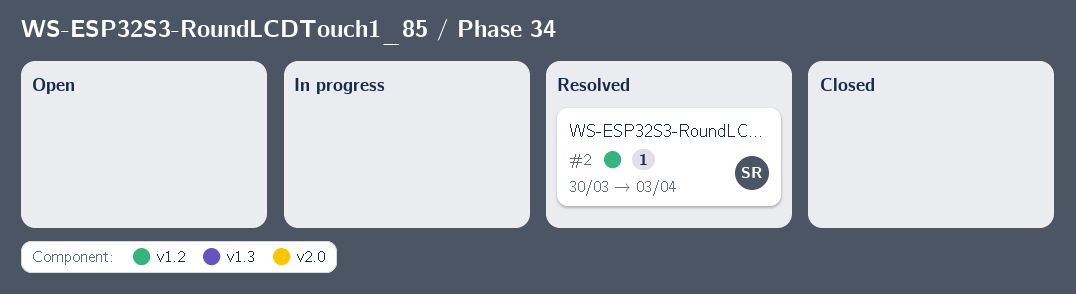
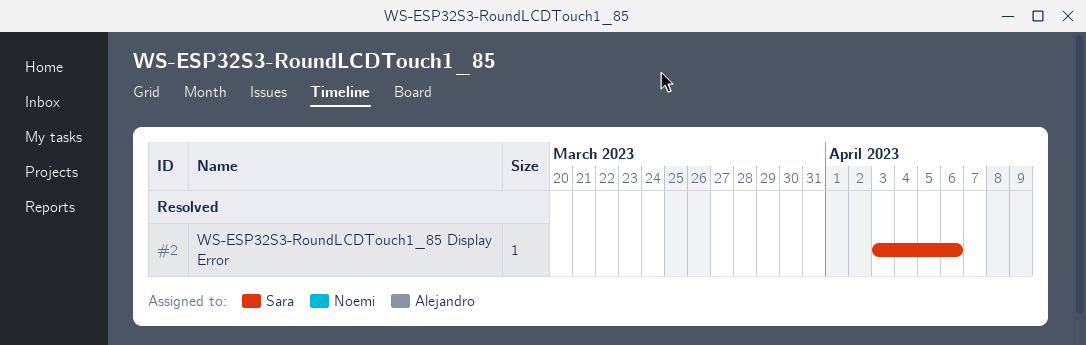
#2, start: Mar 30 -> Apr 3
#2, due: Apr 3 -> Apr 6

